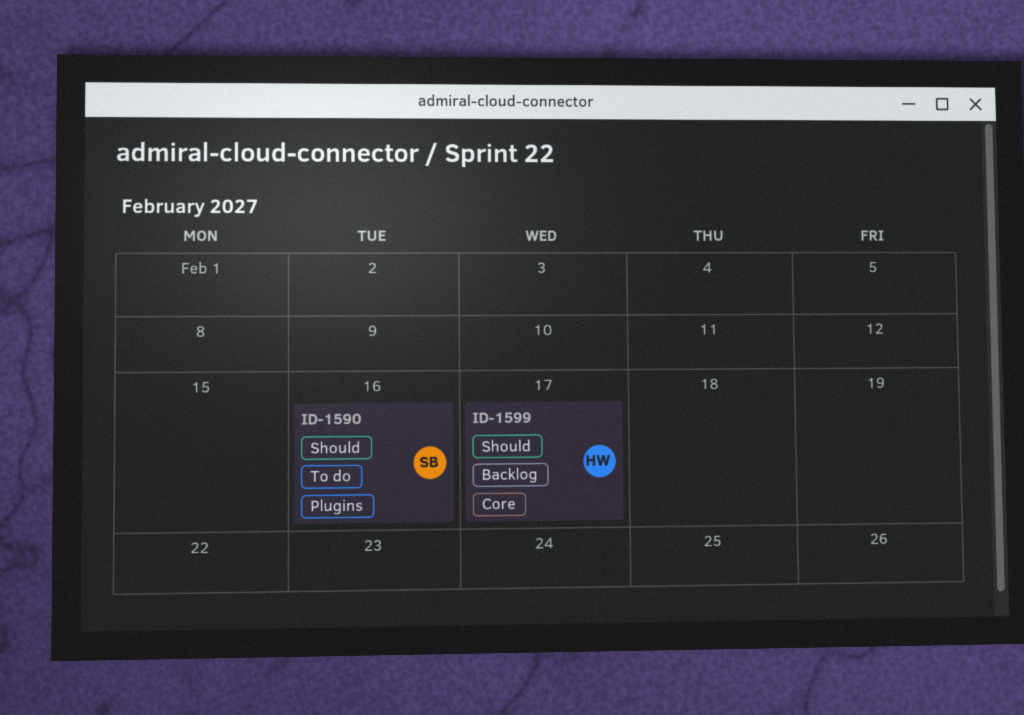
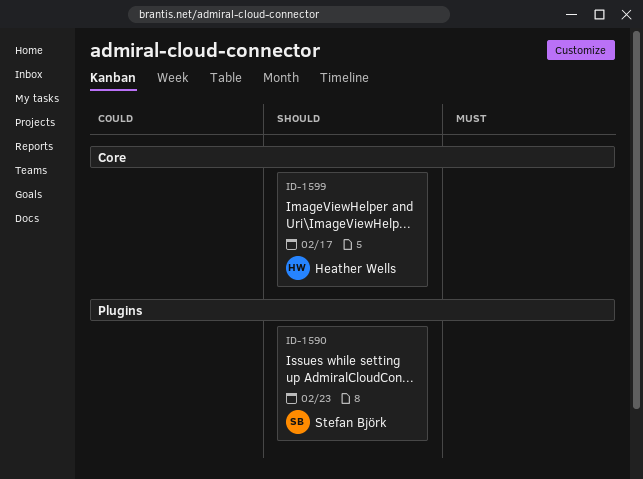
ID-1590, due: Feb 16 -> Feb 23

